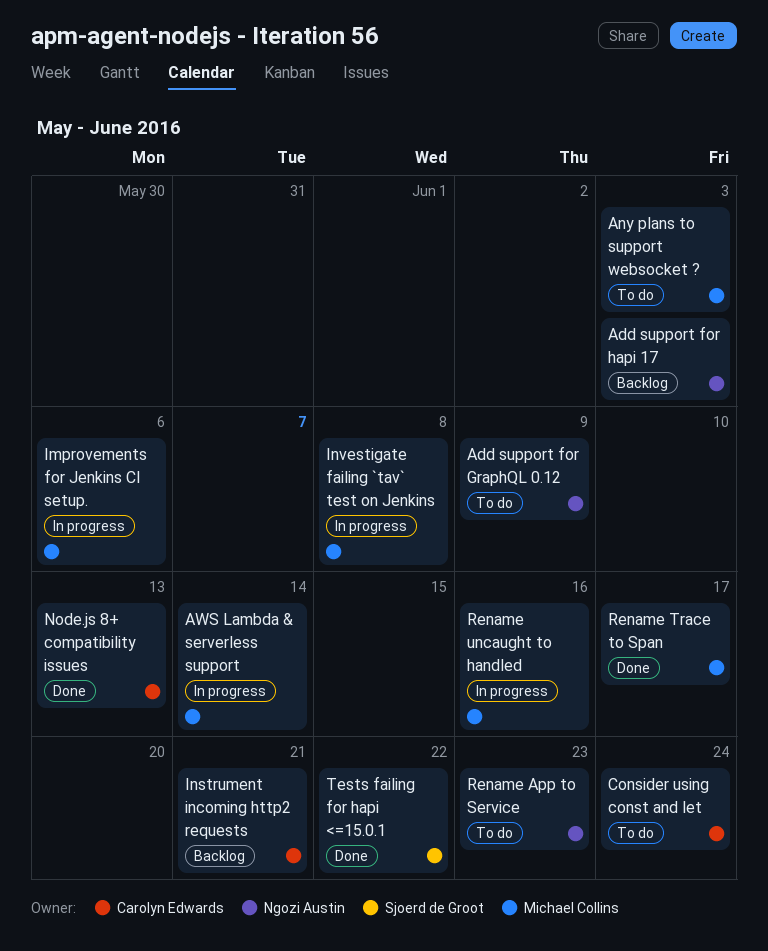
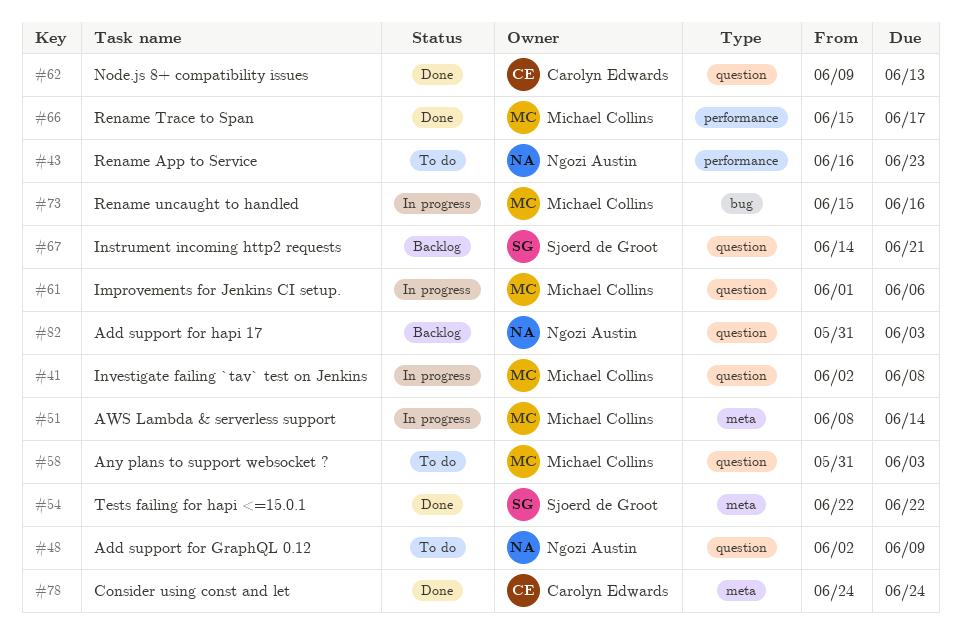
Consider using const and let, status: To do -> Done
Instrument incoming http2 requests, owner: Carolyn Edwards -> Sjoerd de Groot

